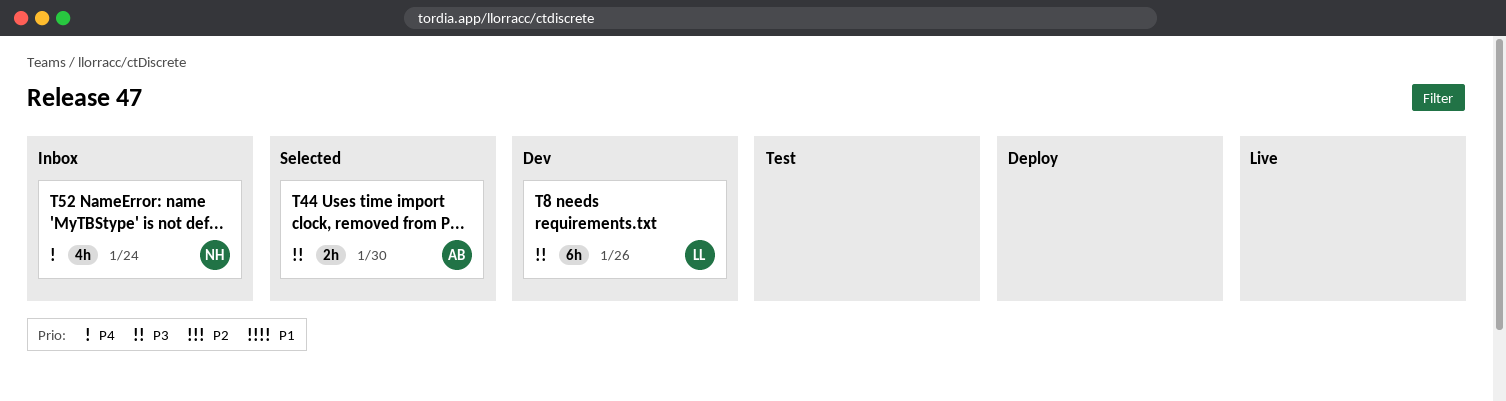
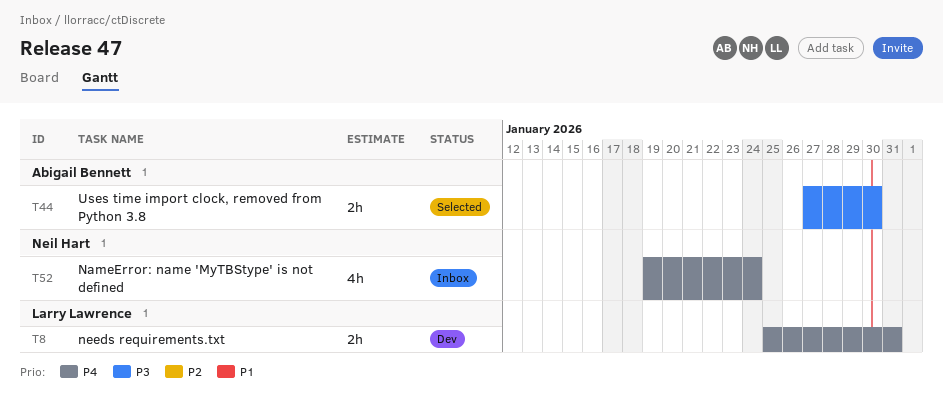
T8, priority: P3 -> P4
T8, estimate: 6h -> 2h
T8, due: Jan 26 -> Jan 31

